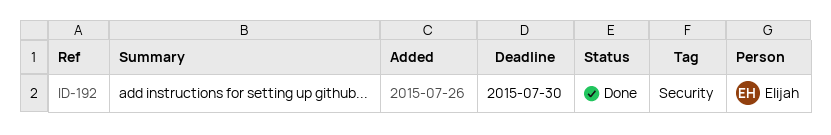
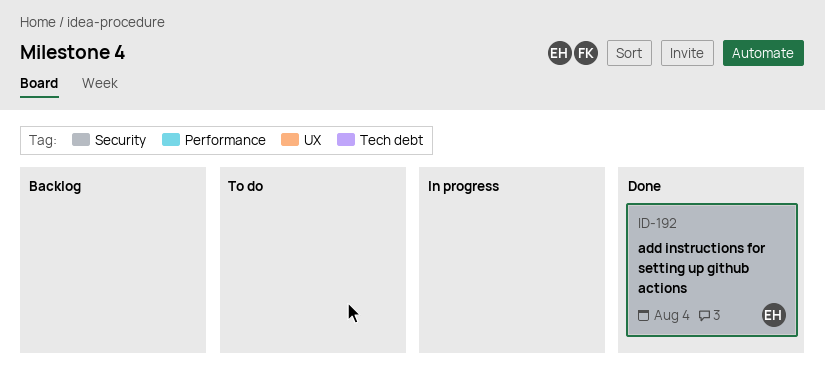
ID-192, due: Jul 30 -> Aug 4

